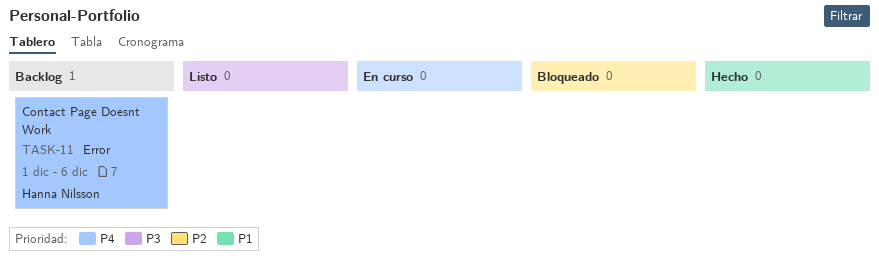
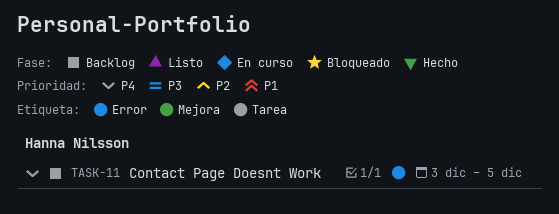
TASK-11, start: Dec 1 -> Dec 3
TASK-11, due: Dec 6 -> Dec 5

